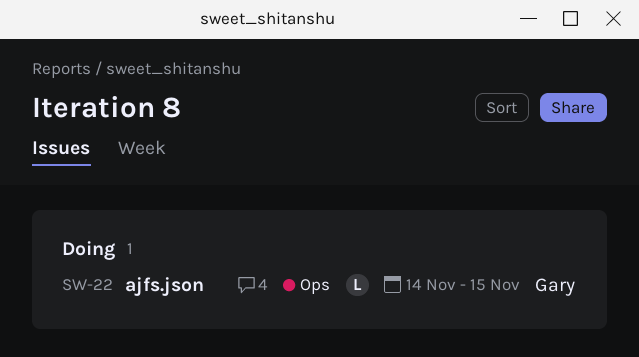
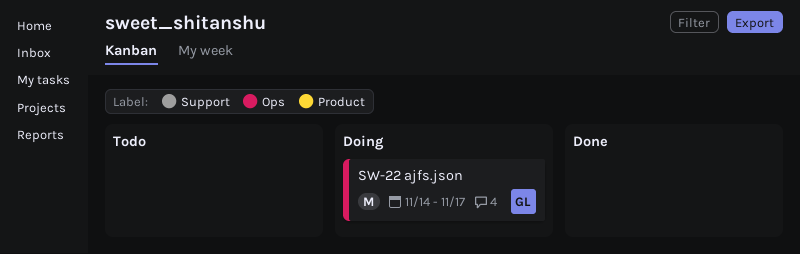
SW-22, estimate: L -> M
SW-22, due: Nov 15 -> Nov 17

